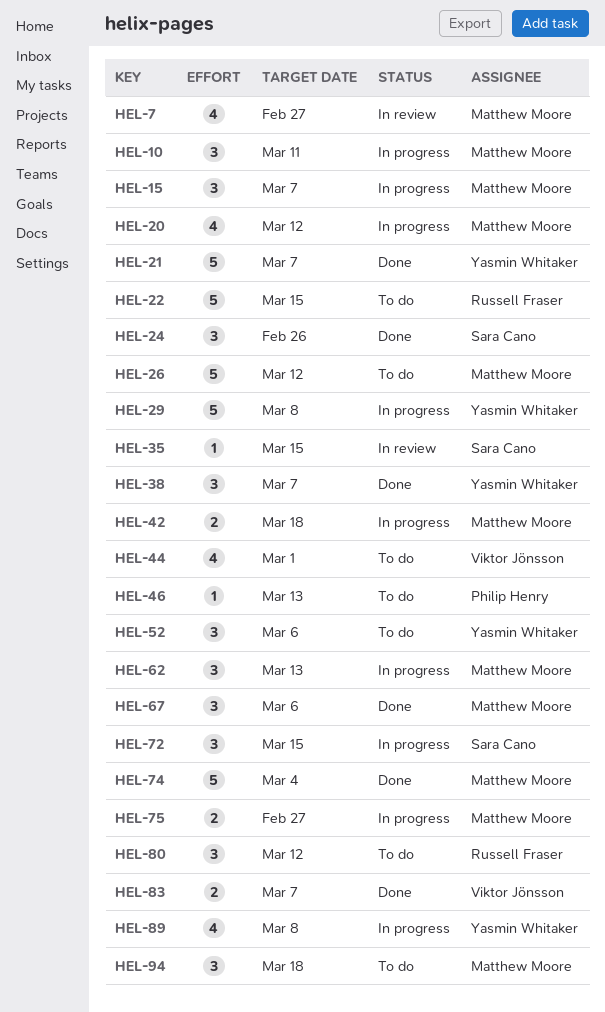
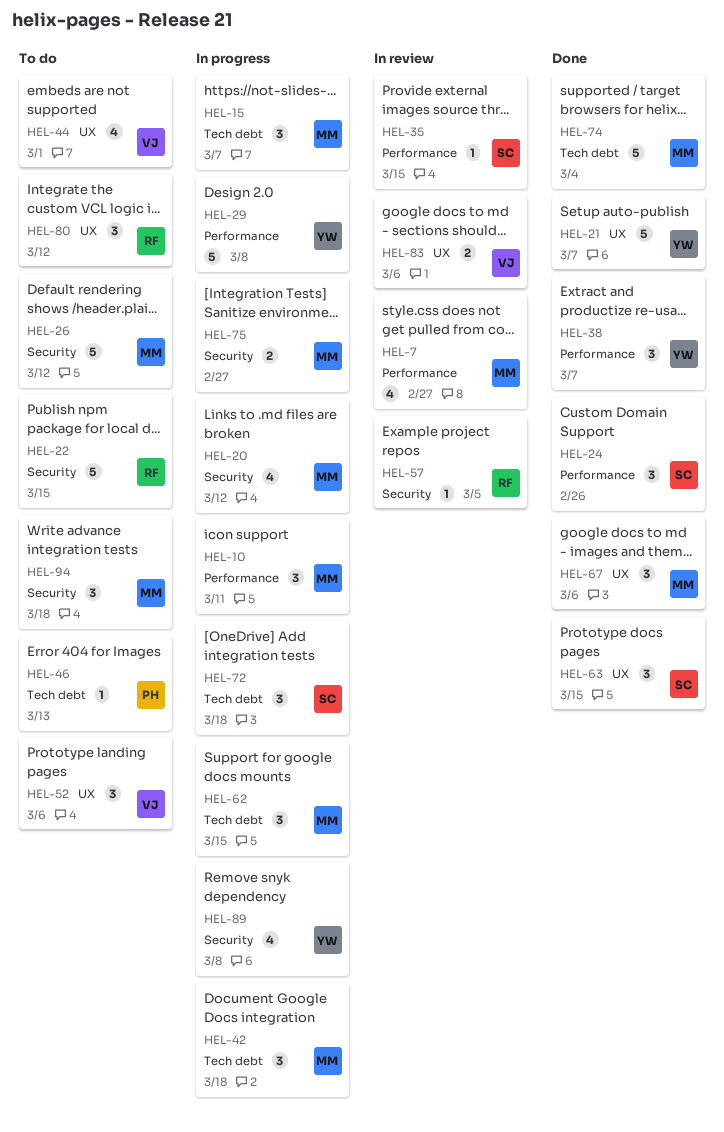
HEL-42, estimate: 2 -> 3
HEL-52, owner: Yasmin Whitaker -> Viktor Jönsson
HEL-57: none -> present
HEL-62, due: Mar 13 -> Mar 15
HEL-63: none -> present
HEL-72, due: Mar 15 -> Mar 18
HEL-83, status: Done -> In review
HEL-83, due: Mar 7 -> Mar 6

